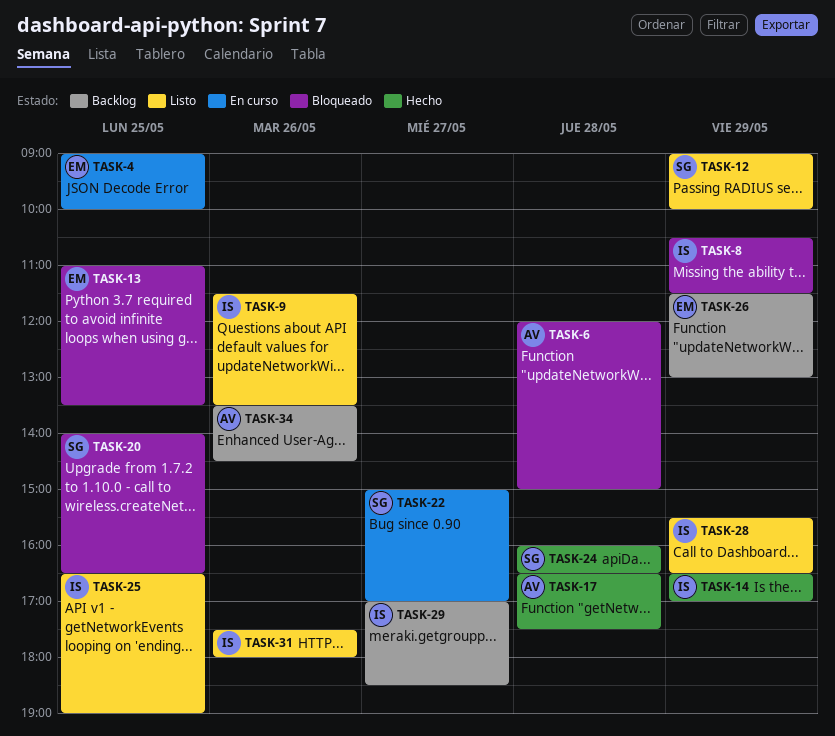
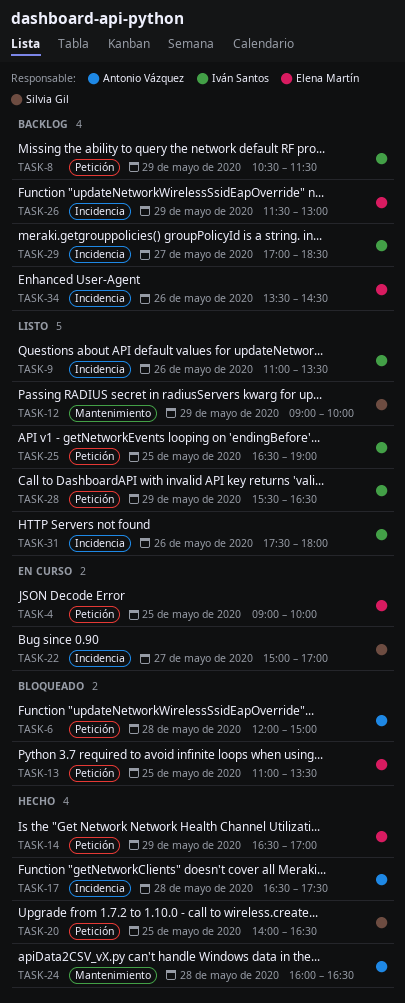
TASK-8, status: Bloqueado -> Backlog
TASK-9, begins: 11:30 -> 11:00
TASK-14, owner: Iván Santos -> Elena Martín
TASK-20, status: Bloqueado -> Hecho
TASK-24, owner: Silvia Gil -> Antonio Vázquez
TASK-34, owner: Antonio Vázquez -> Elena Martín

